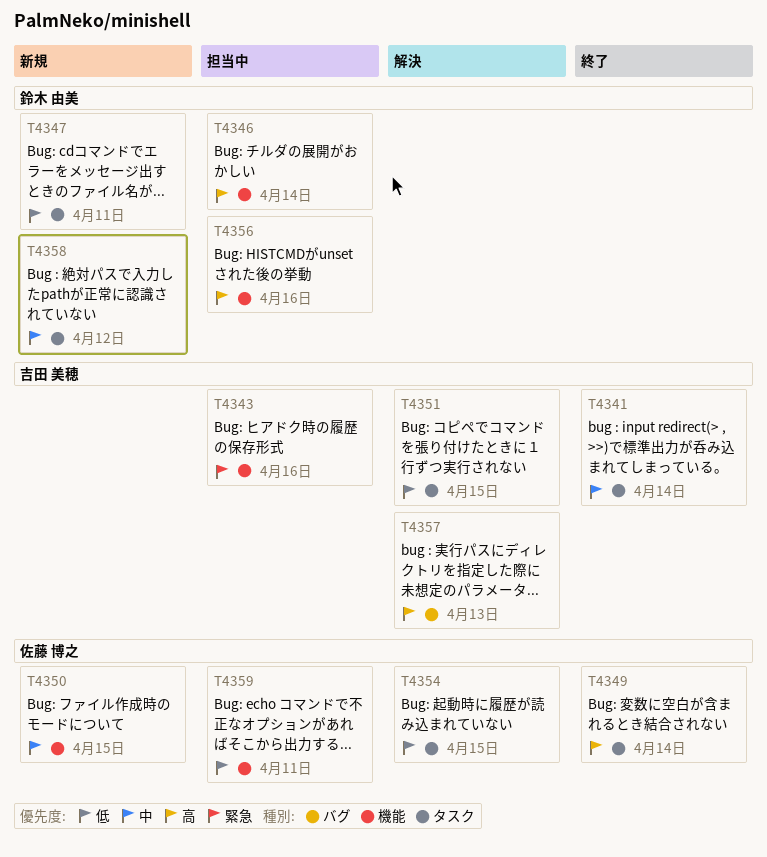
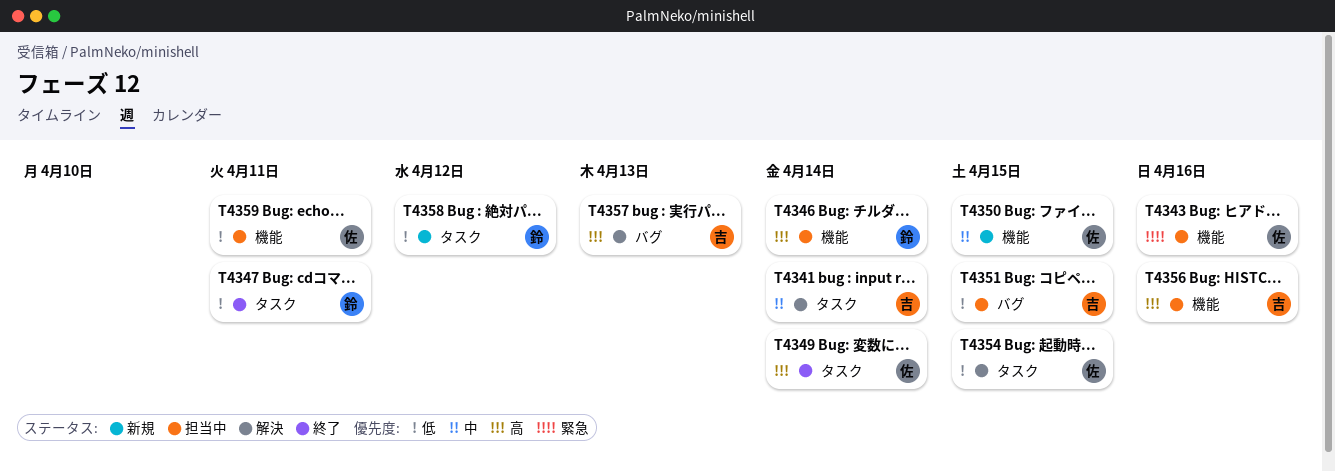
T4341, status: 終了 -> 解決
T4343, owner: 吉田 美穂 -> 佐藤 博之
T4347, status: 新規 -> 終了
T4351, status: 解決 -> 担当中
T4351, label: タスク -> バグ
T4356, owner: 鈴木 由美 -> 吉田 美穂
T4358, priority: 中 -> 低

